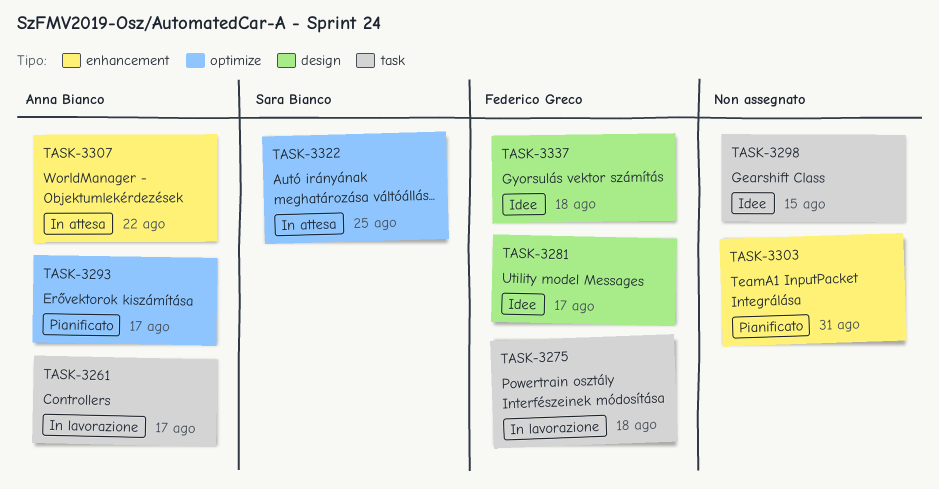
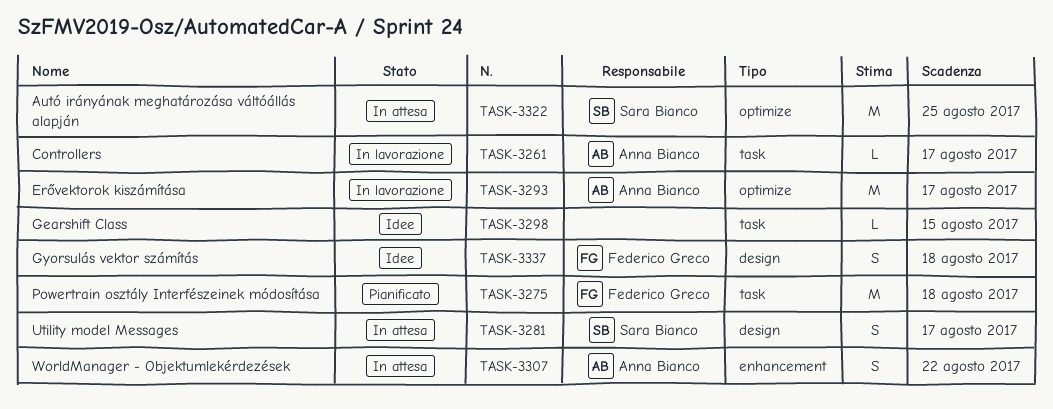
TASK-3275, status: In lavorazione -> Pianificato
TASK-3281, status: Idee -> In attesa
TASK-3281, owner: Federico Greco -> Sara Bianco
TASK-3293, status: Pianificato -> In lavorazione
TASK-3303: present -> none

